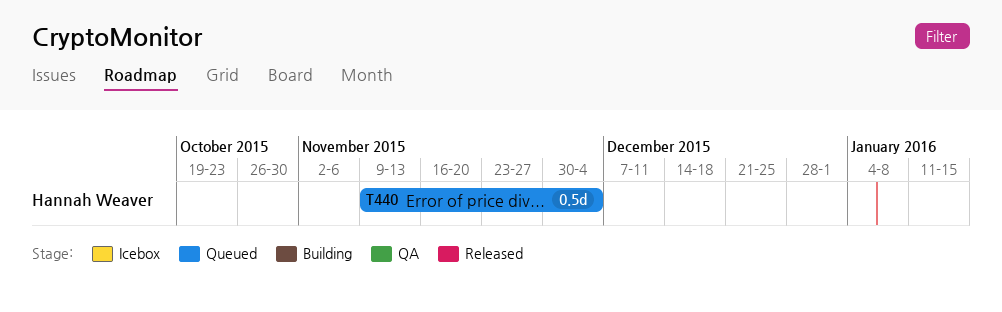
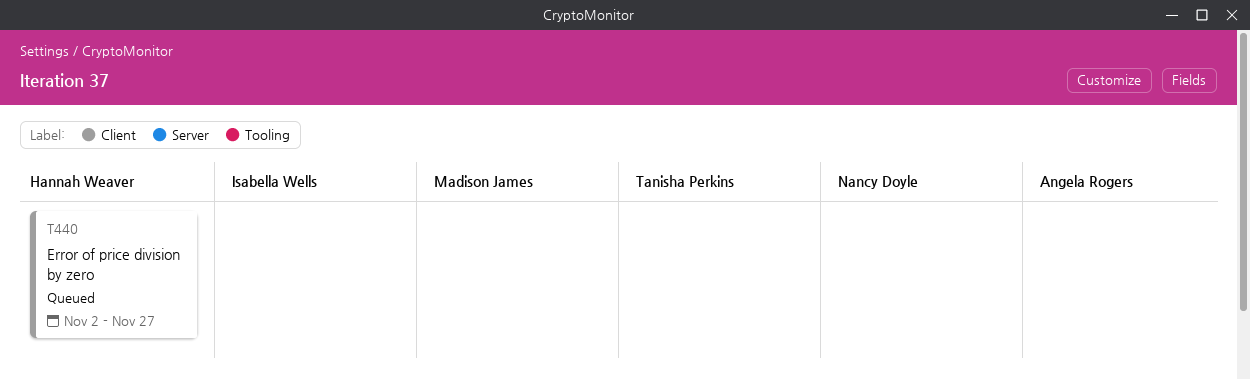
T440, start: Nov 9 -> Nov 2
T440, due: Dec 4 -> Nov 27

